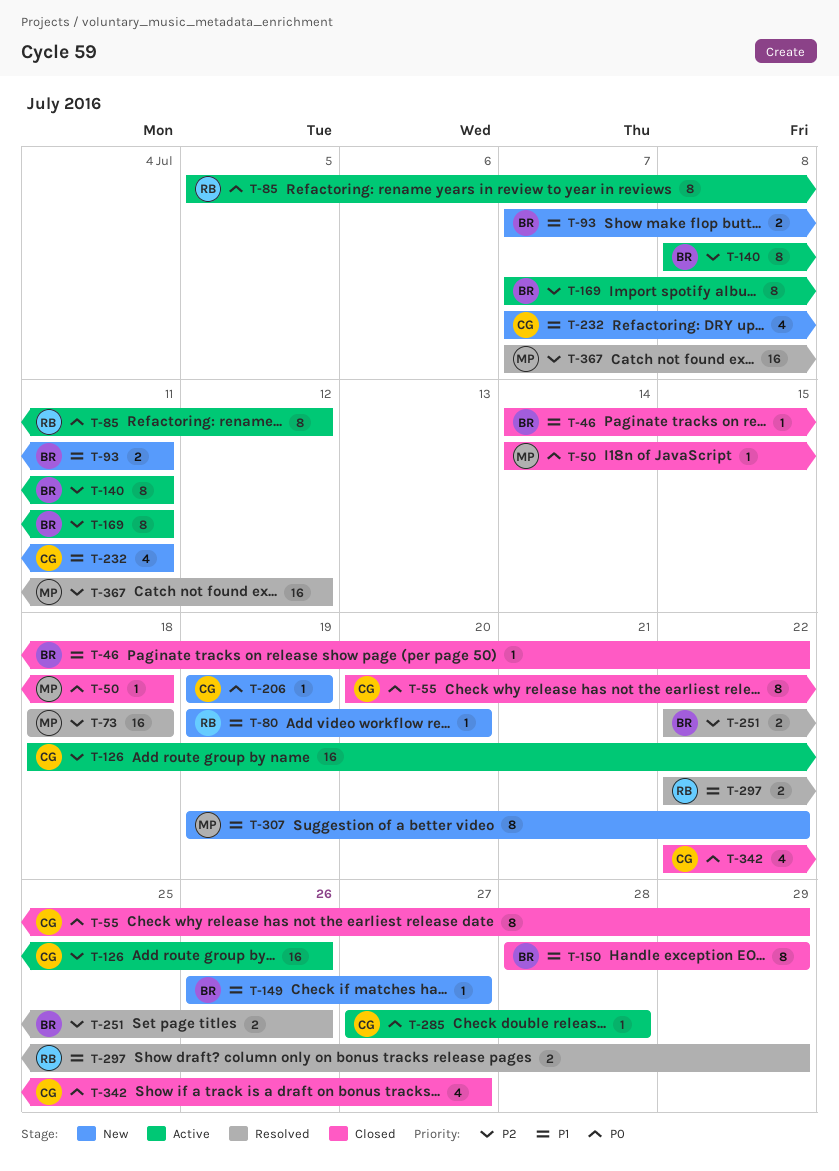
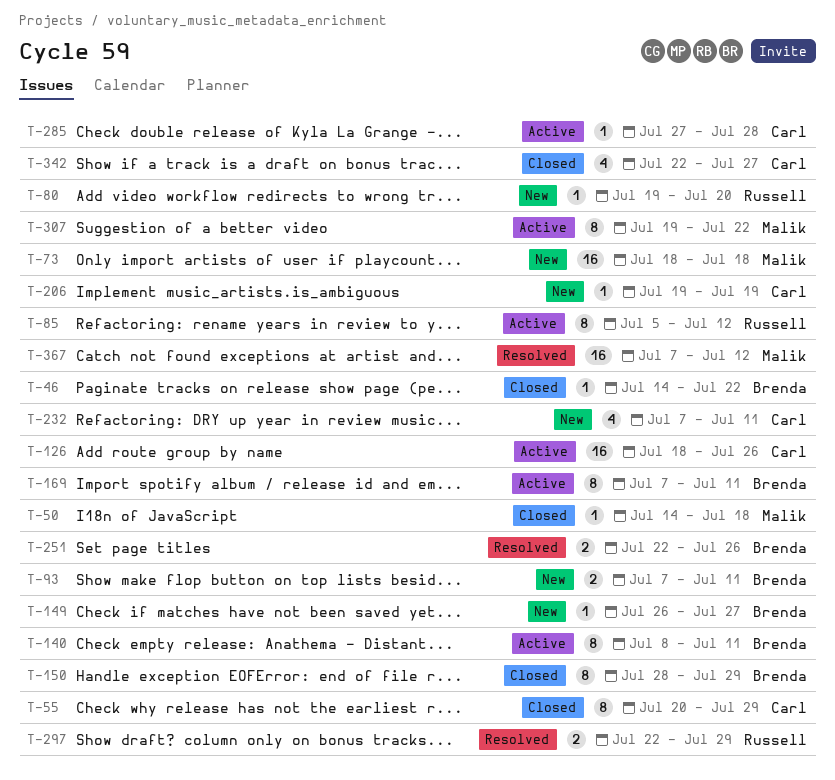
T-73, status: Resolved -> New
T-307, status: New -> Active

